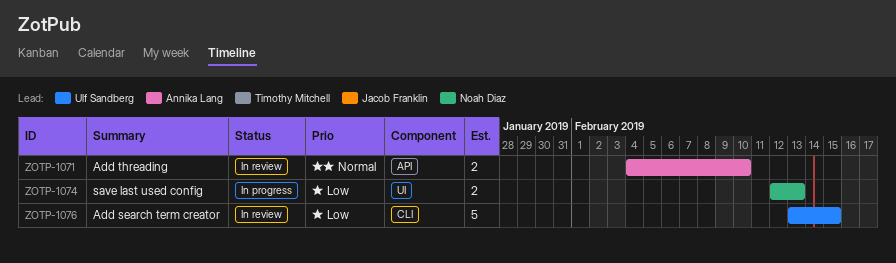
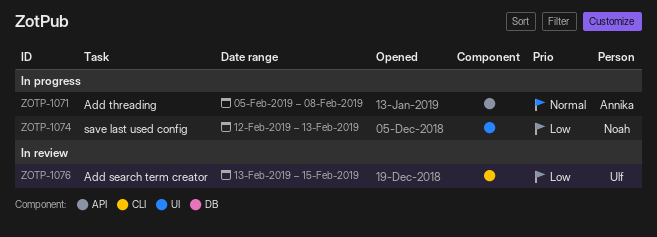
ZOTP-1071, status: In review -> In progress
ZOTP-1071, start: Feb 4 -> Feb 5
ZOTP-1071, due: Feb 10 -> Feb 8

